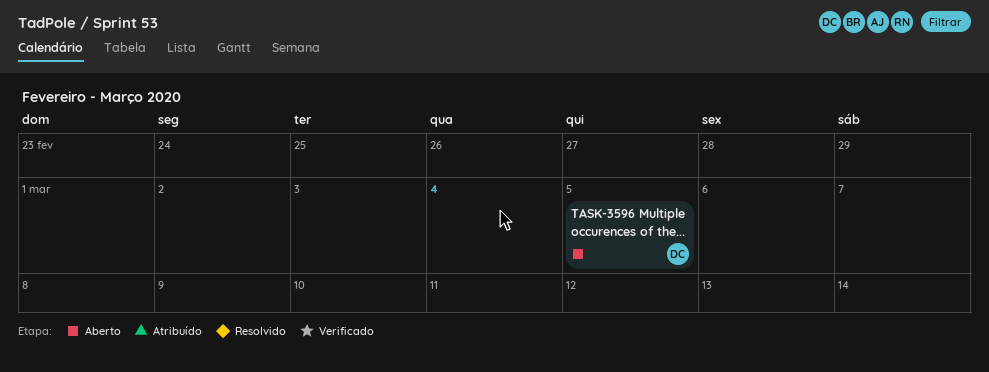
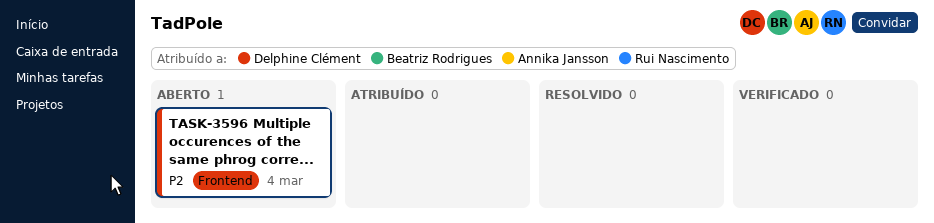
TASK-3596, due: Mar 5 -> Mar 4

